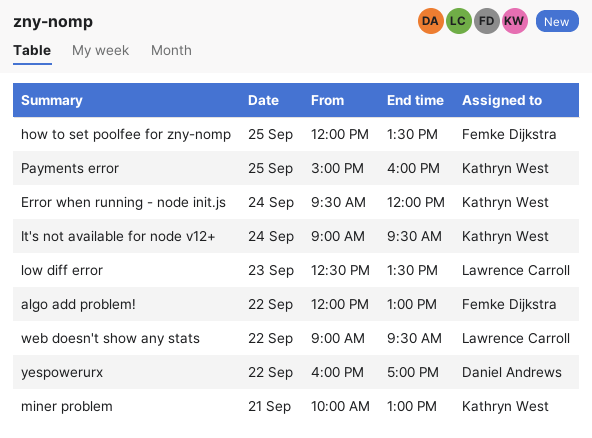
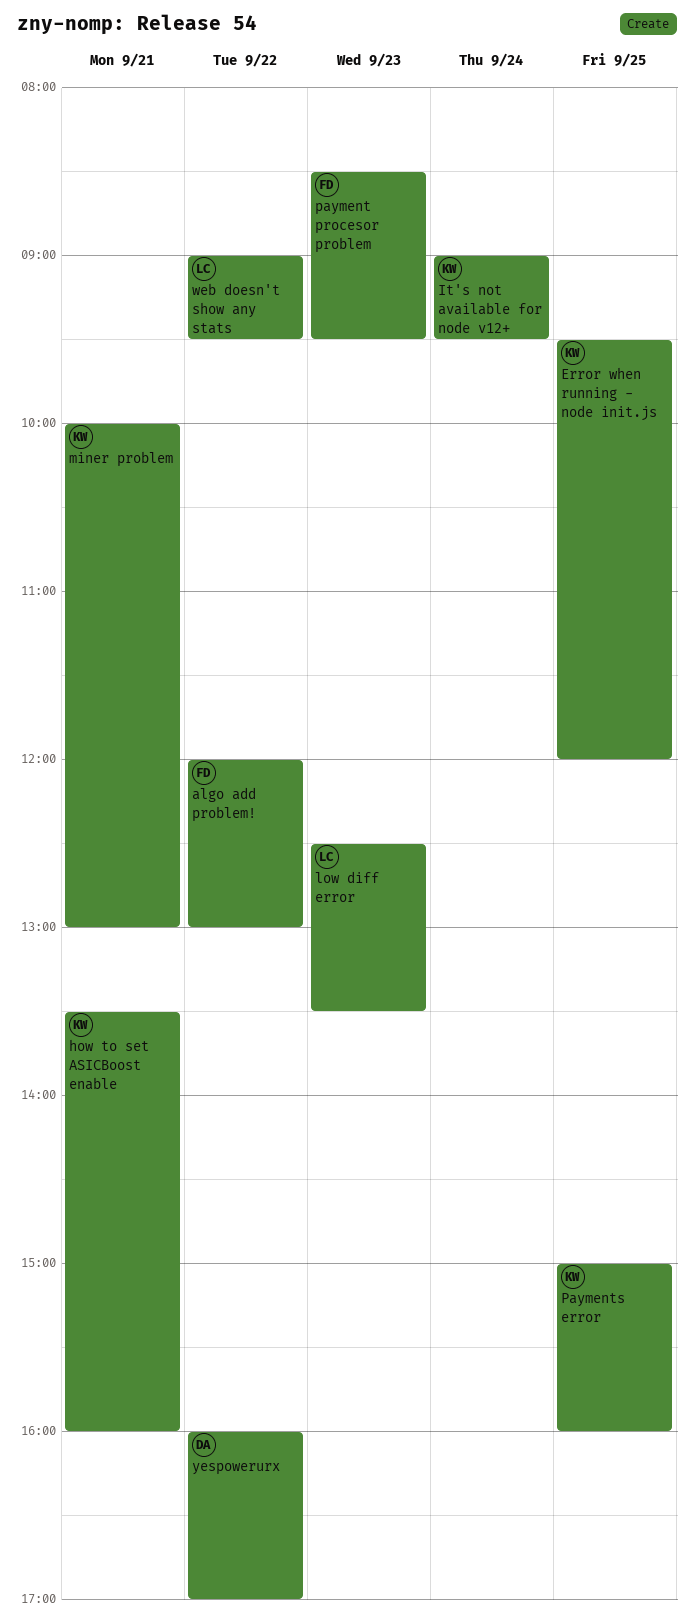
Error when running - node init.js, day: Sep 24 -> Sep 25
how to set ASICBoost enable: none -> present
how to set poolfee for zny-nomp: present -> none
payment procesor problem: none -> present

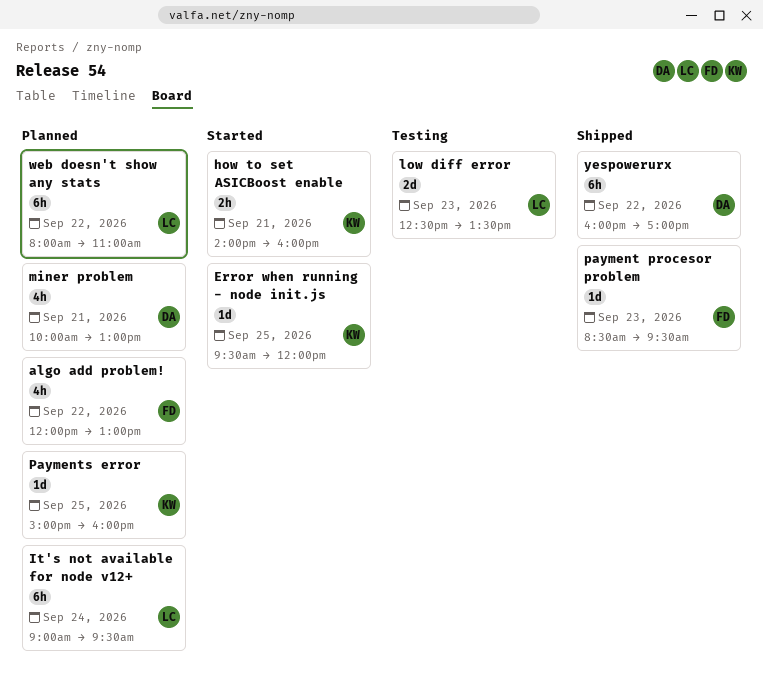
how to set ASICBoost enable, begins: 13:30 -> 14:00
It's not available for node v12+, owner: KW -> LC
miner problem, owner: KW -> DA
web doesn't show any stats, begins: 09:00 -> 08:00
web doesn't show any stats, ends: 09:30 -> 11:00

